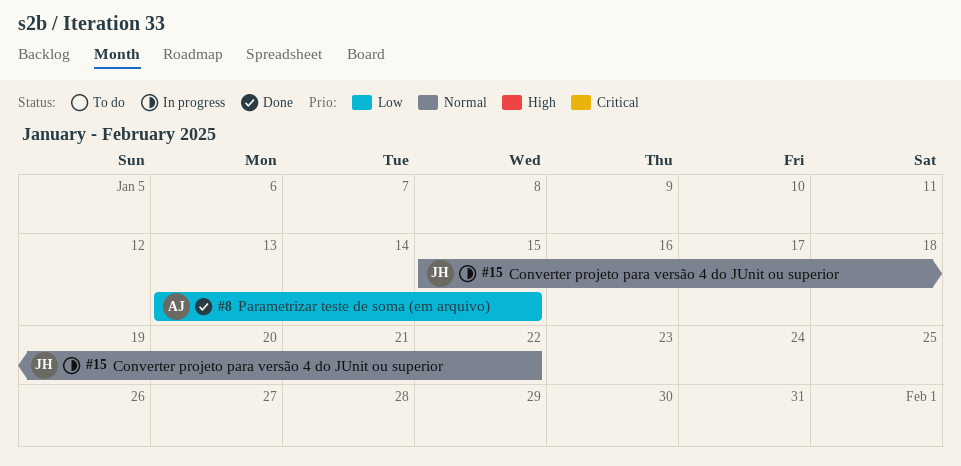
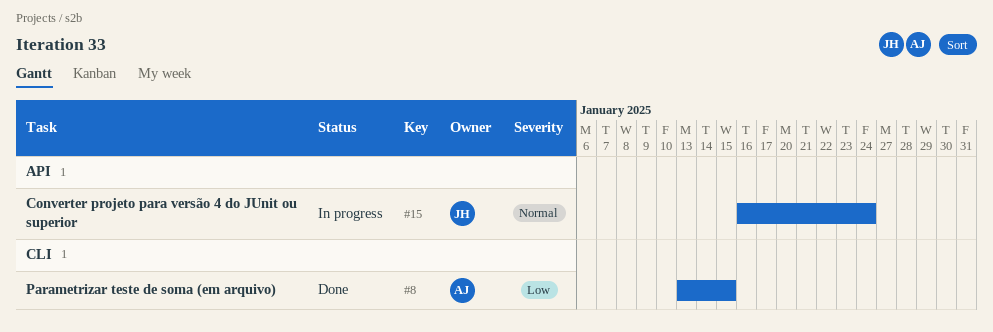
#15, start: Jan 15 -> Jan 16
#15, due: Jan 22 -> Jan 24

